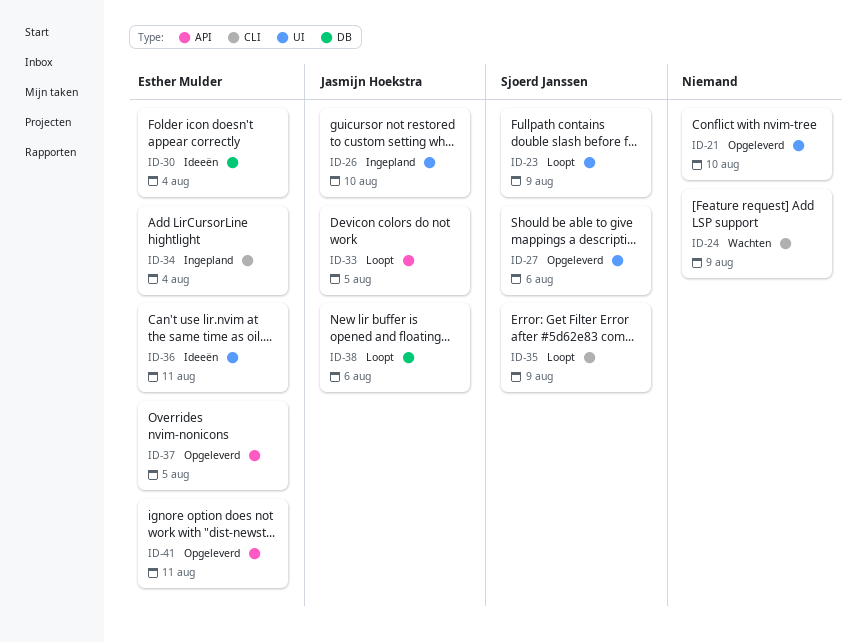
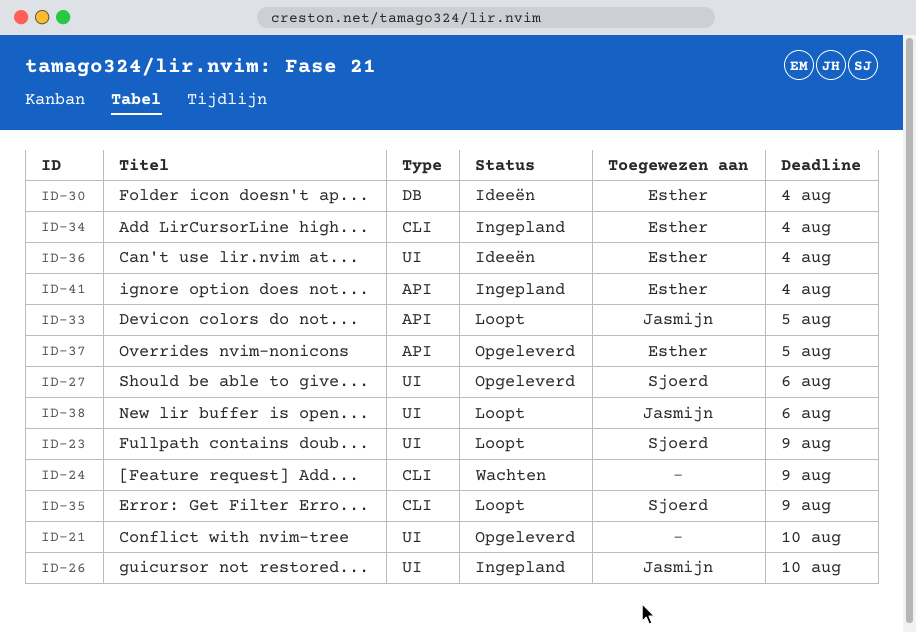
ID-36, due: Aug 11 -> Aug 4
ID-38, label: DB -> UI
ID-41, status: Opgeleverd -> Ingepland
ID-41, due: Aug 11 -> Aug 4

